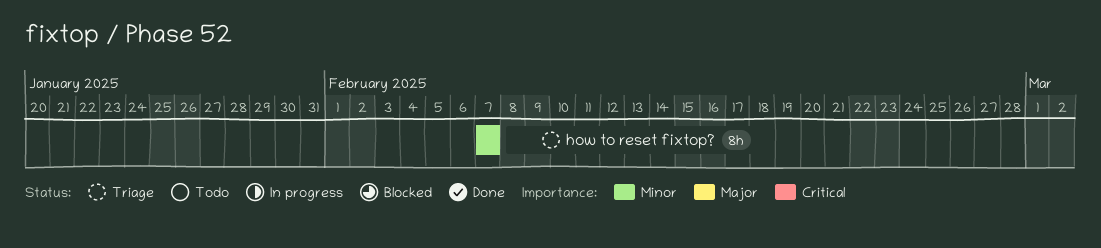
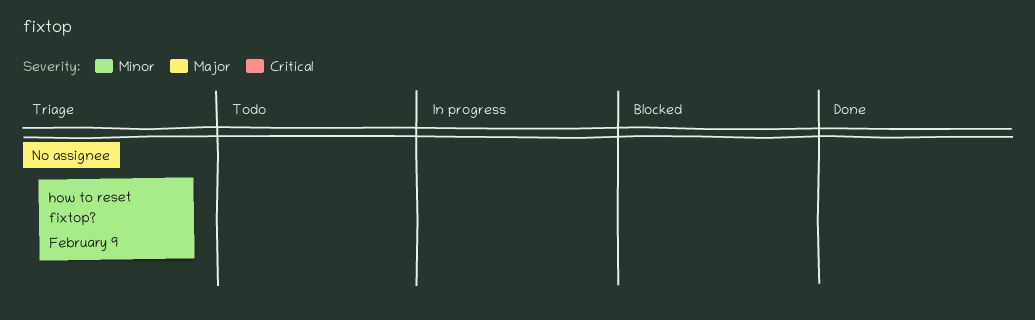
how to reset fixtop?, due: Feb 7 -> Feb 9

